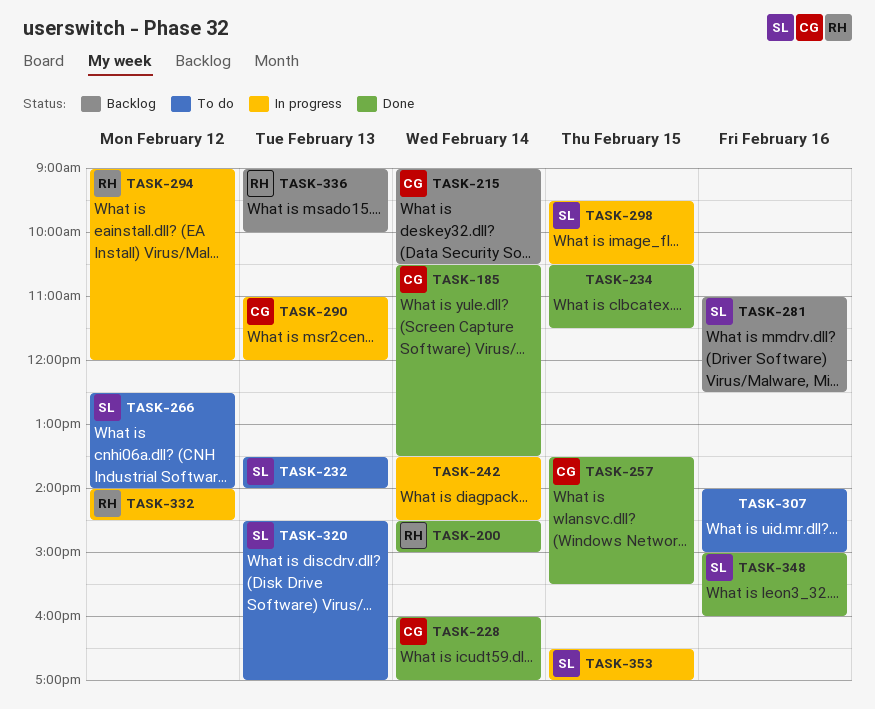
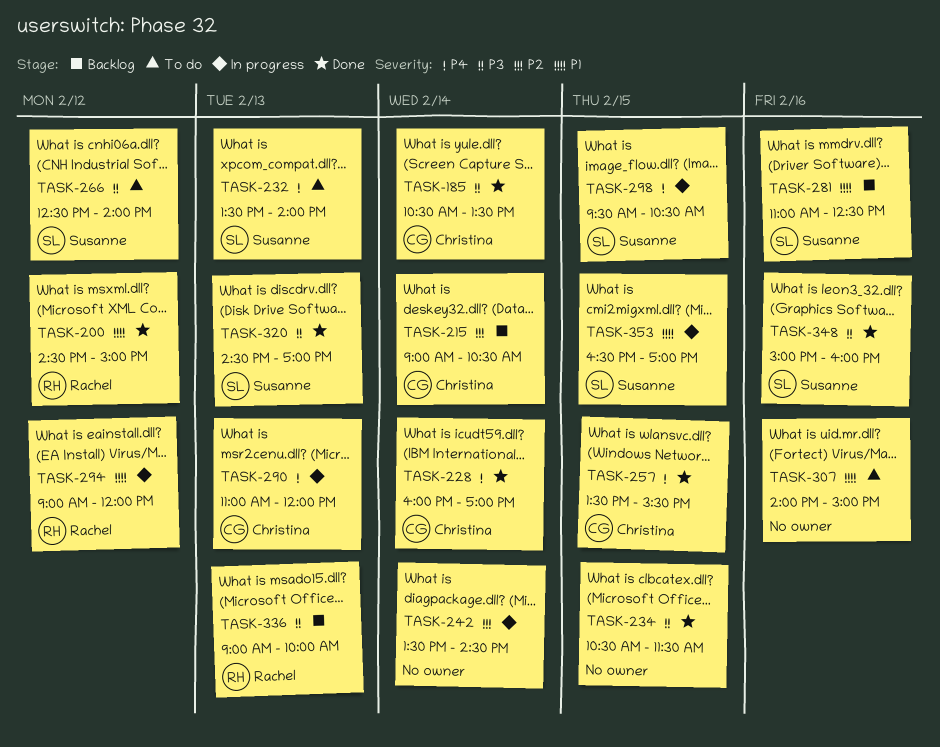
TASK-200, day: Feb 14 -> Feb 12
TASK-320, status: To do -> Done
TASK-332: present -> none

